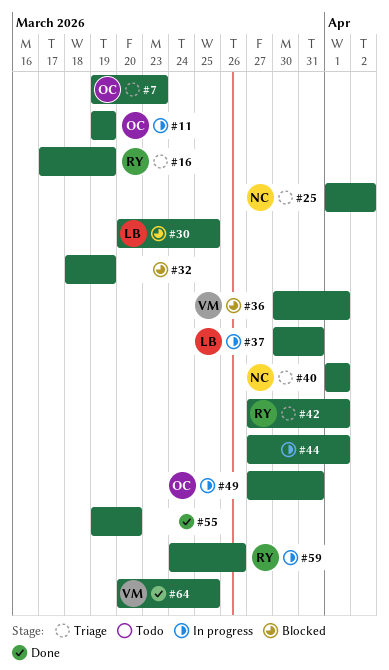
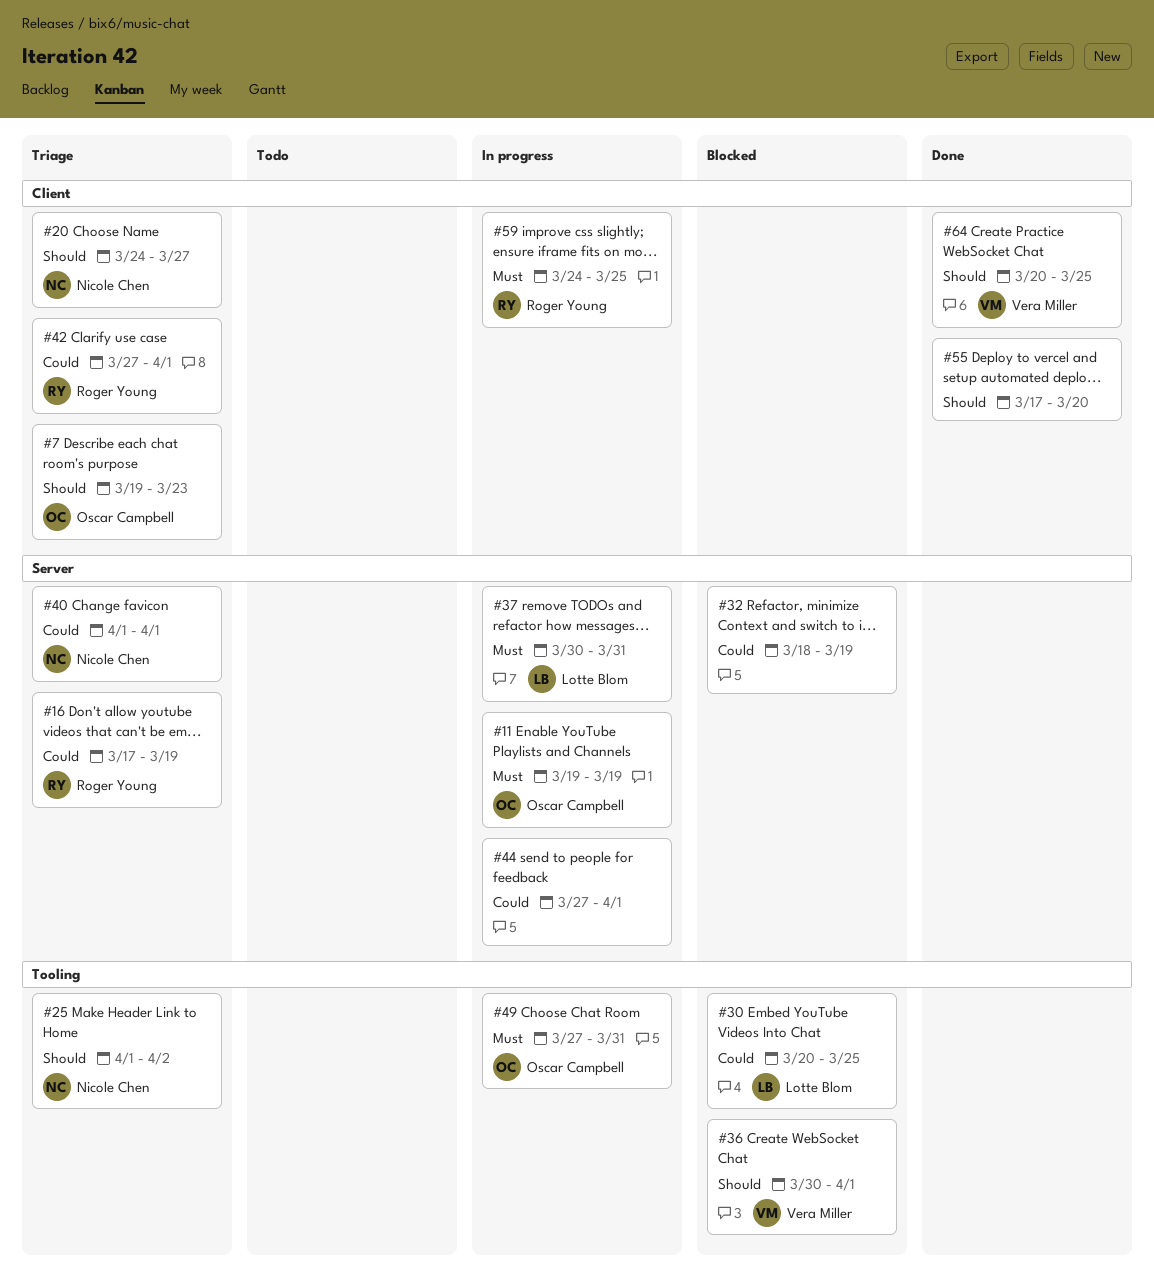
#20: none -> present
#55, start: Mar 19 -> Mar 17
#59, due: Mar 26 -> Mar 25

